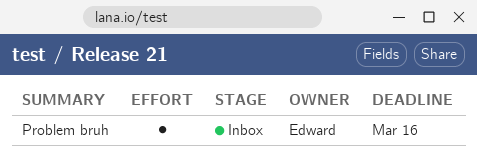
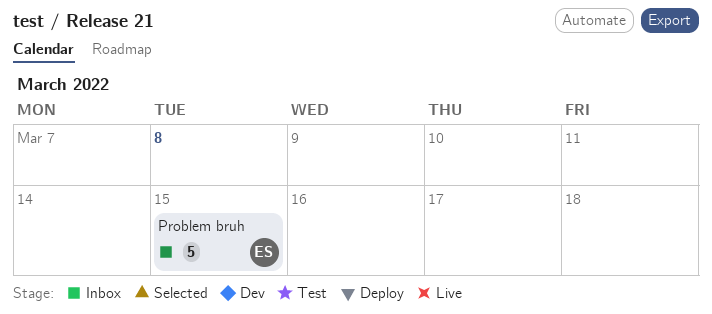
Problem bruh, estimate: 1 -> 5
Problem bruh, due: Mar 16 -> Mar 15

